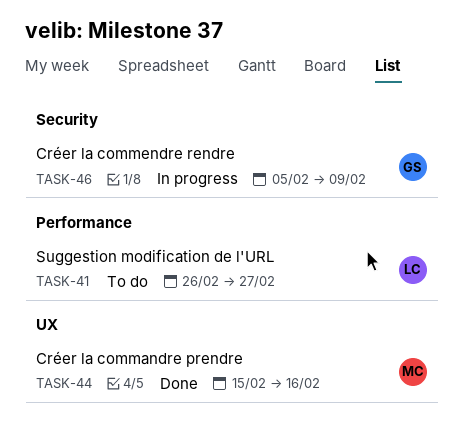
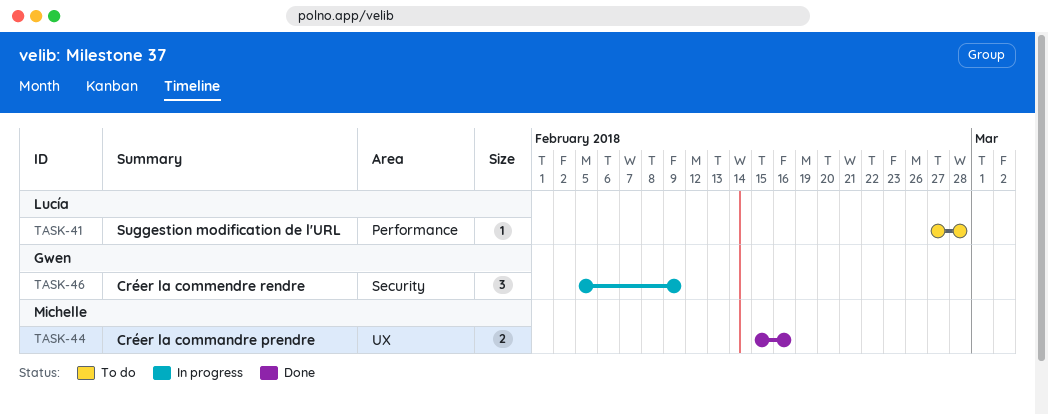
TASK-41, start: Feb 26 -> Feb 27
TASK-41, due: Feb 27 -> Feb 28

